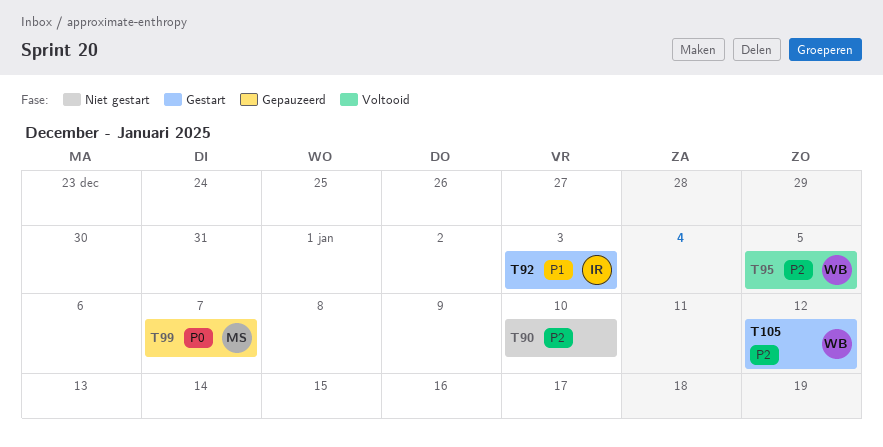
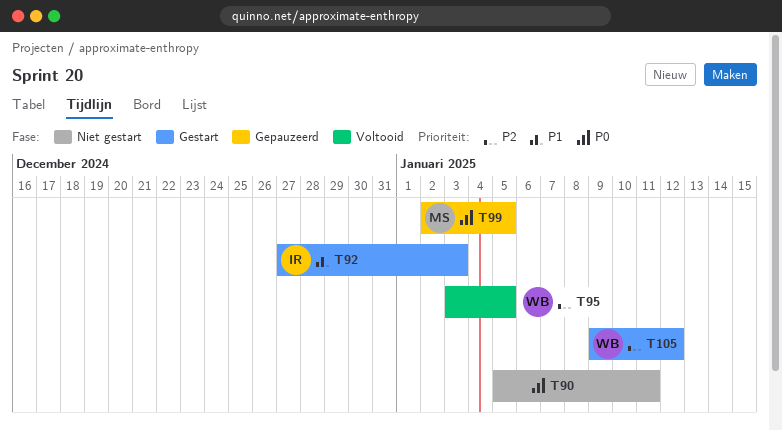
T90, priority: P2 -> P0
T90, due: Jan 10 -> Jan 11
T99, due: Jan 7 -> Jan 5

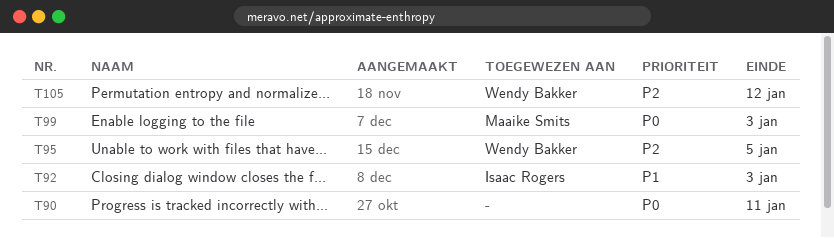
T99, due: Jan 5 -> Jan 3

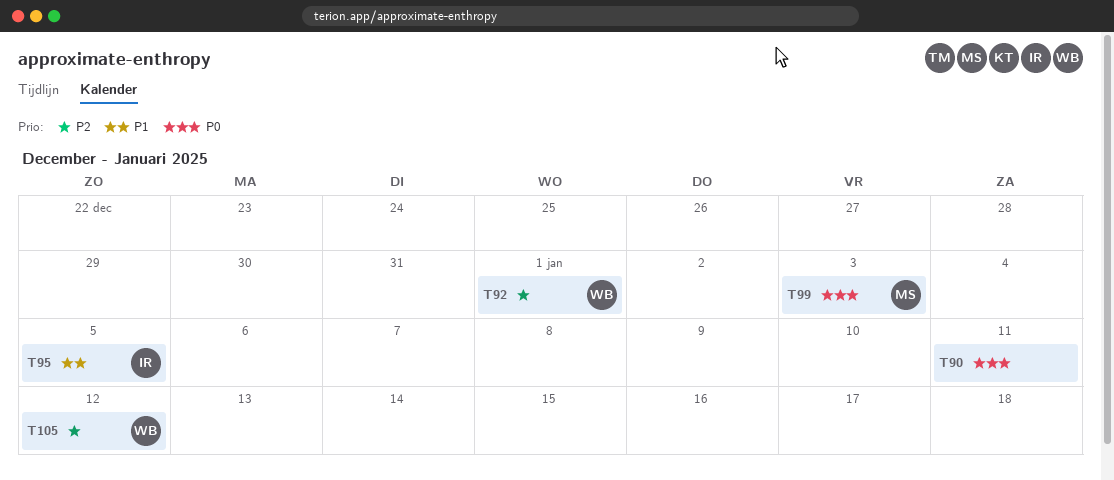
T92, owner: Isaac Rogers -> Wendy Bakker
T92, priority: P1 -> P2
T92, due: Jan 3 -> Jan 1
T95, owner: Wendy Bakker -> Isaac Rogers
T95, priority: P2 -> P1

